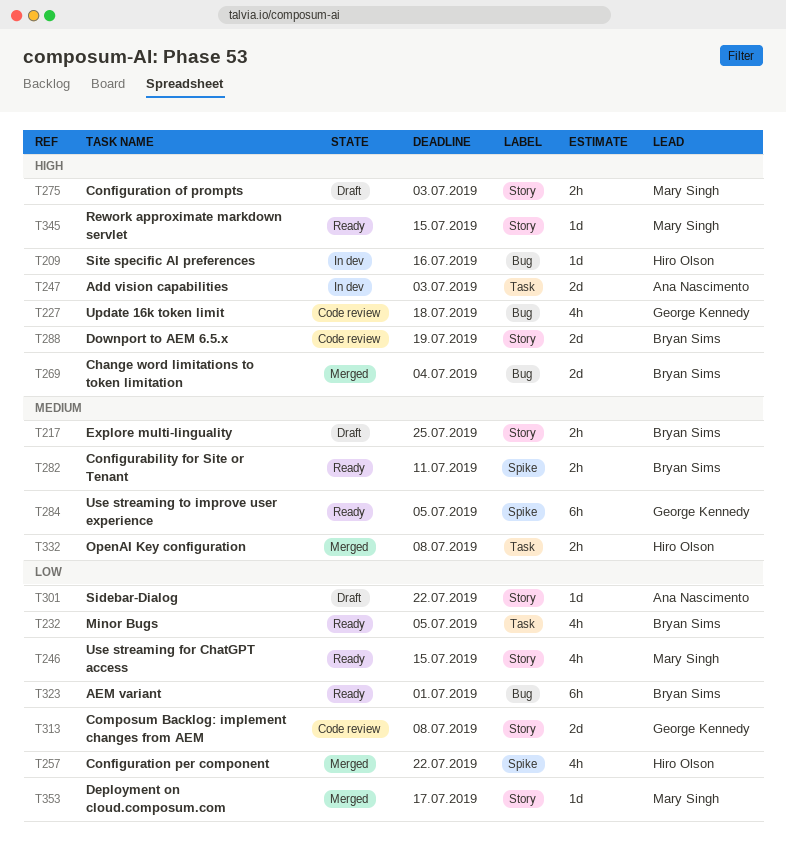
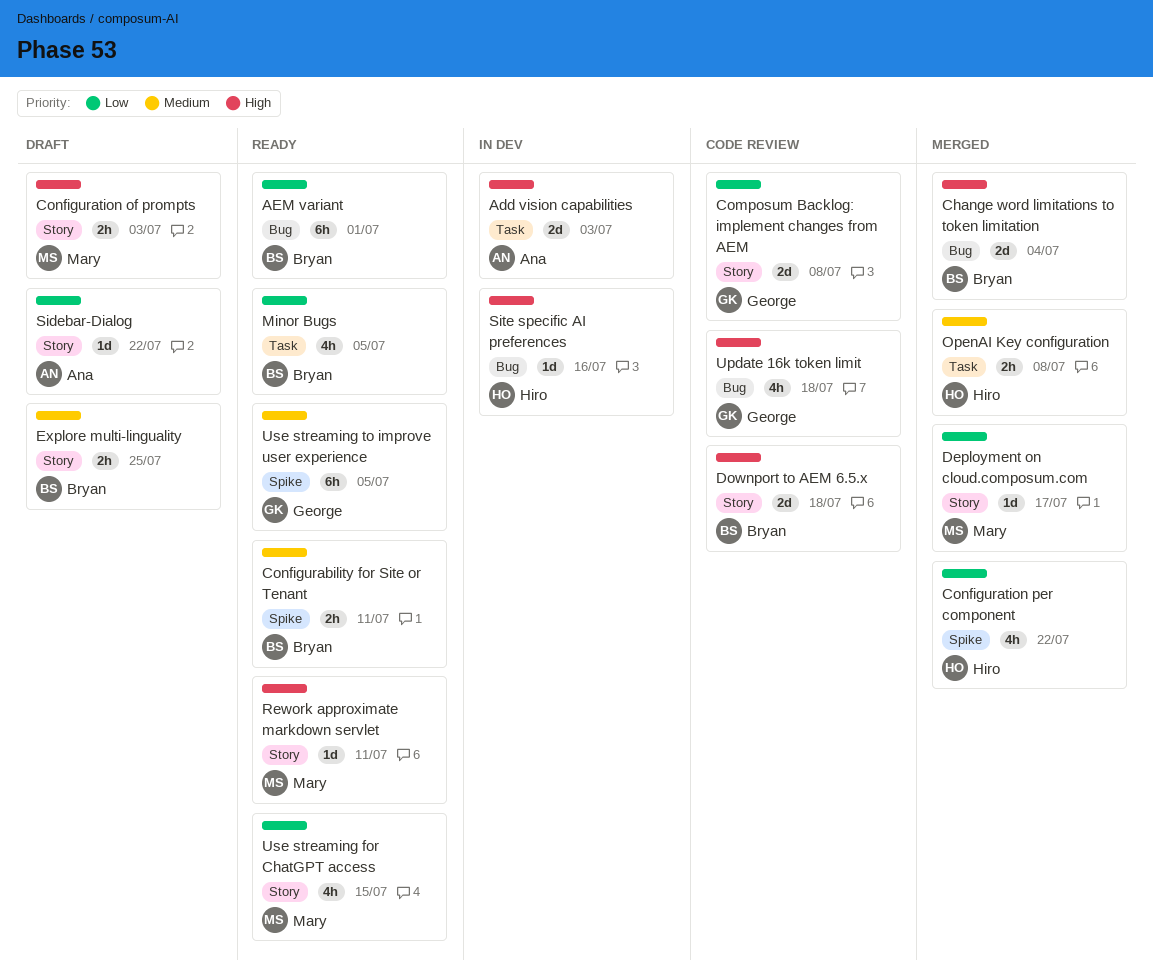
Downport to AEM 6.5.x, due: Jul 19 -> Jul 18
Rework approximate markdown servlet, due: Jul 15 -> Jul 11

